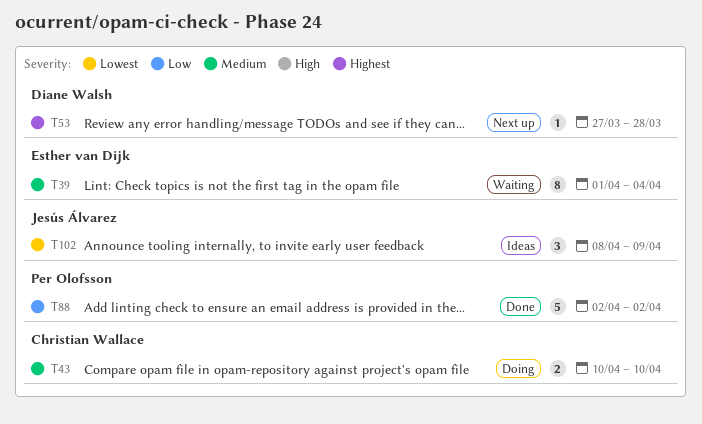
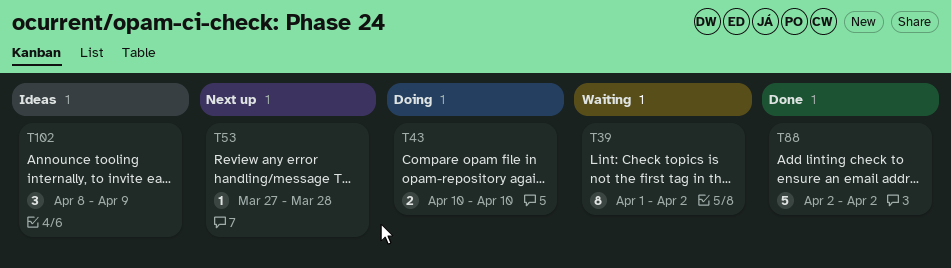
T39, due: Apr 4 -> Apr 2

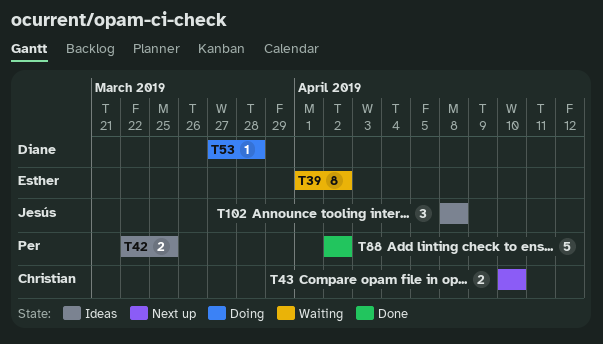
T42: none -> present
T43, status: Doing -> Next up
T53, status: Next up -> Doing
T102, due: Apr 9 -> Apr 8

